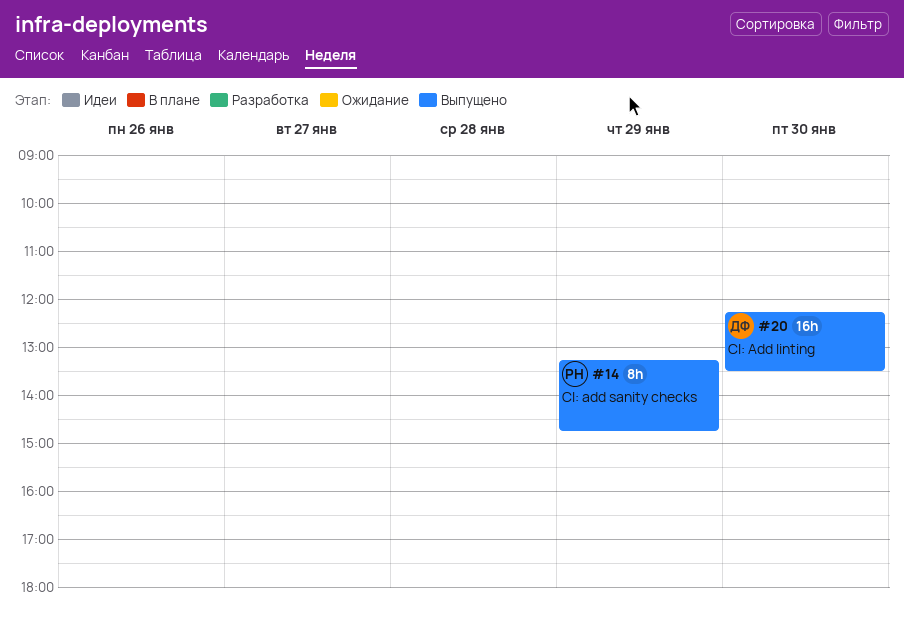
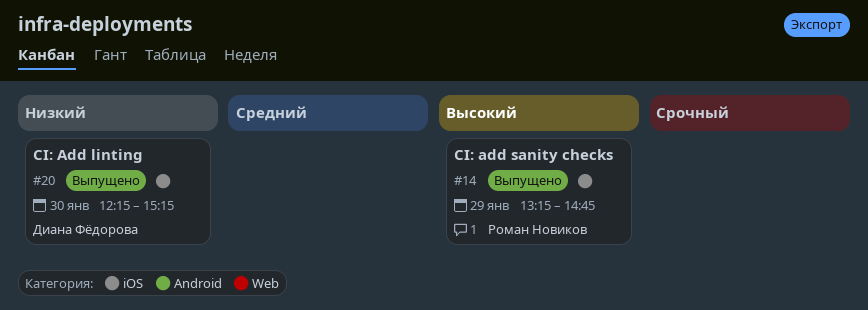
#20, ends: 13:30 -> 15:15

